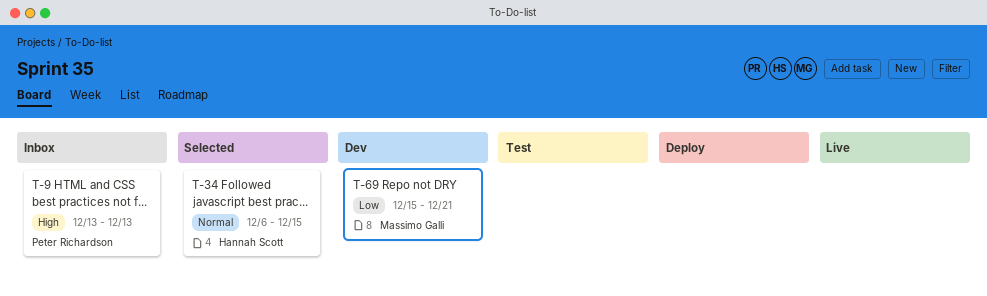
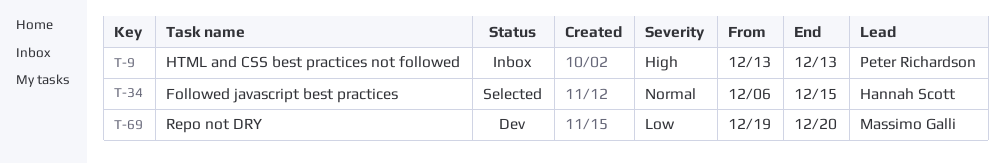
T-69, start: Dec 15 -> Dec 19
T-69, due: Dec 21 -> Dec 20

